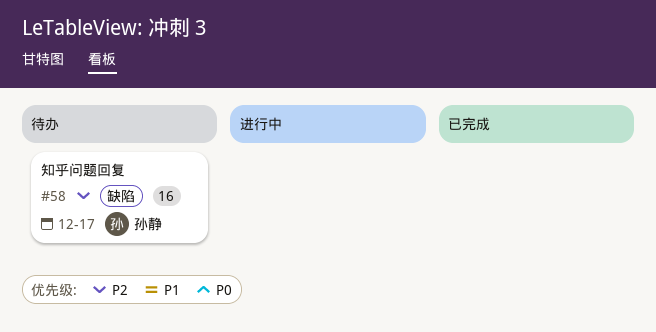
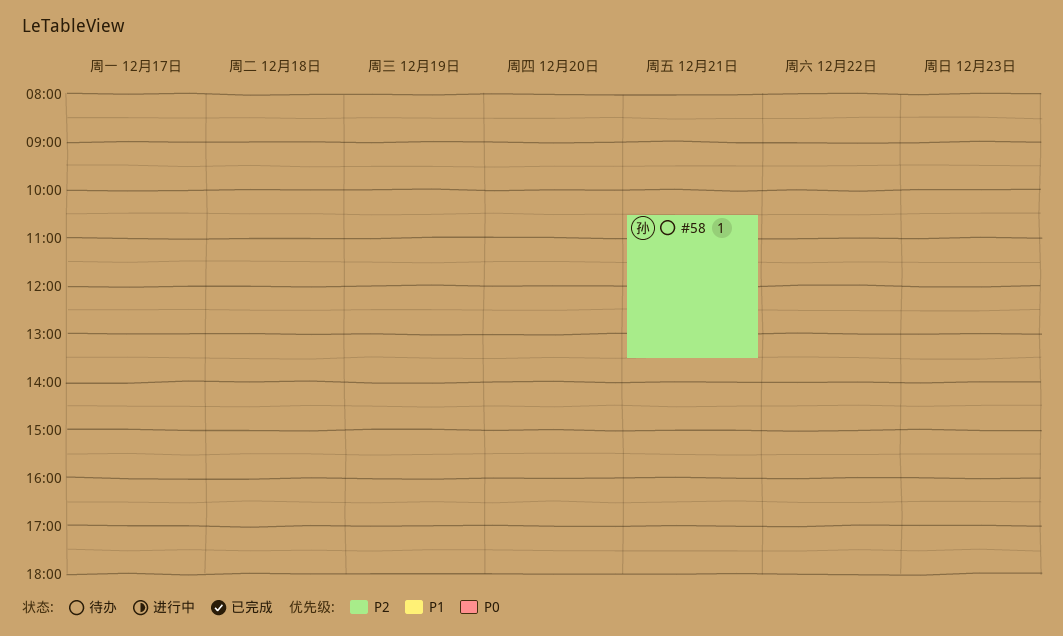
#58, estimate: 16 -> 1
#58, day: Dec 17 -> Dec 21

